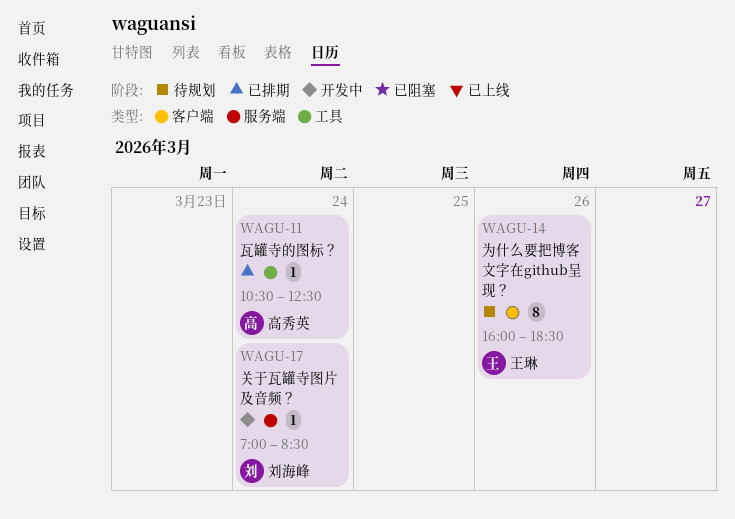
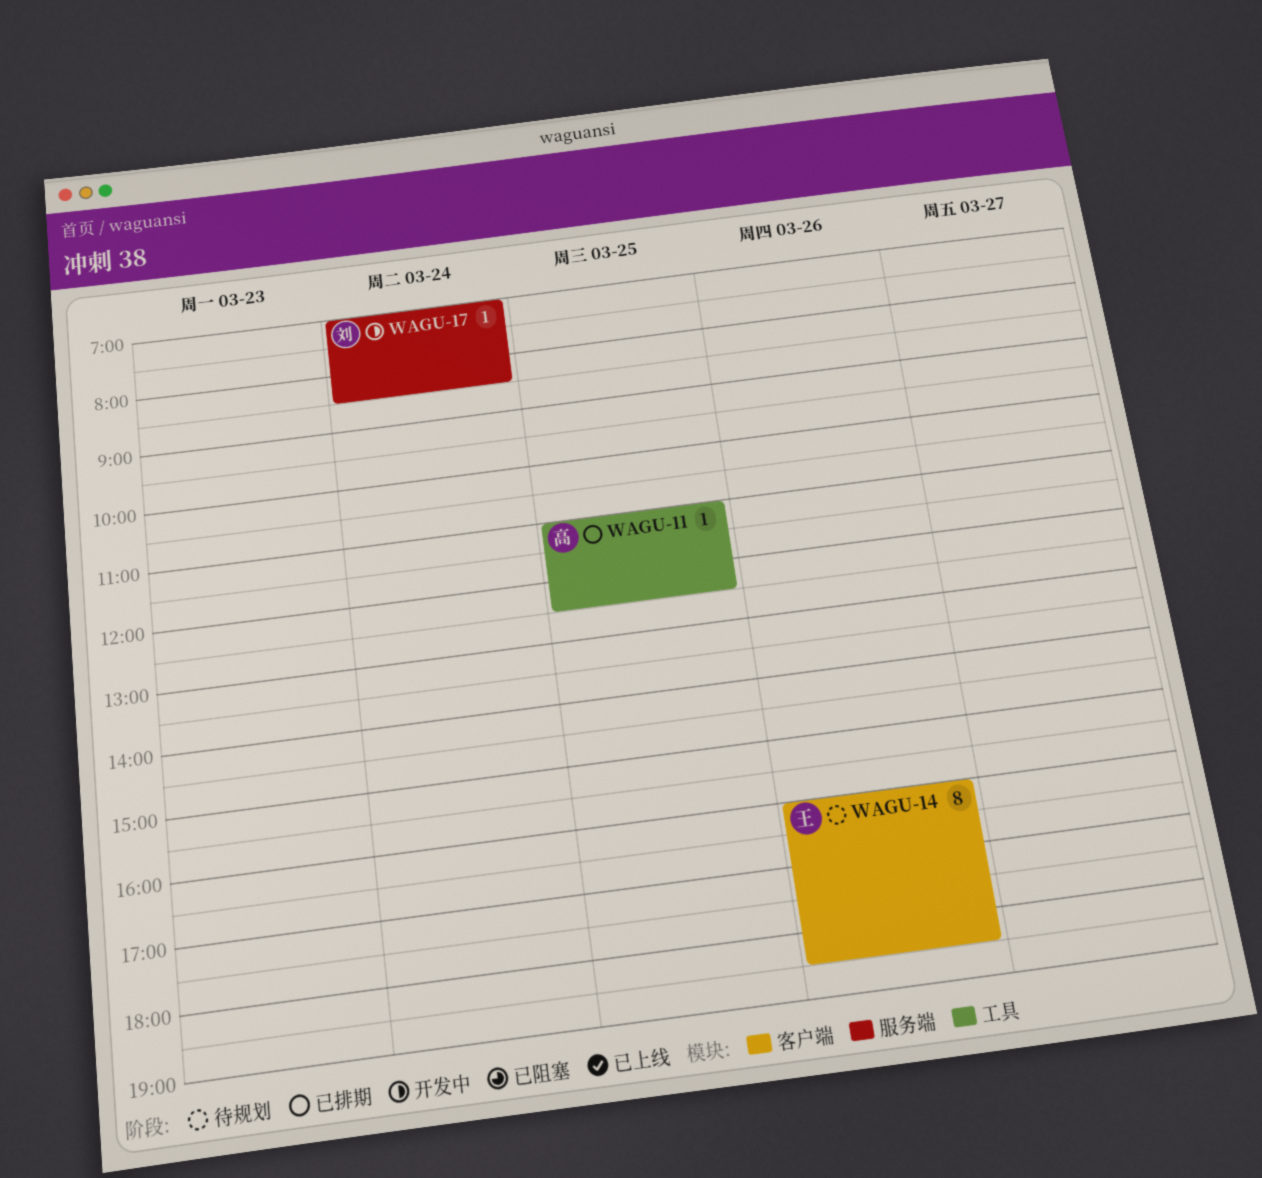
WAGU-11, day: Mar 24 -> Mar 25
WAGU-11, begins: 10:30 -> 11:00

